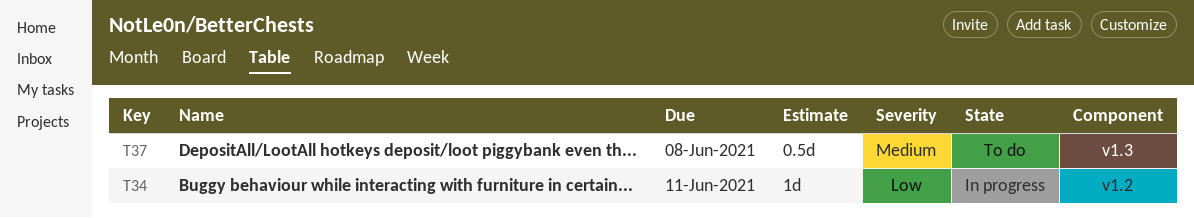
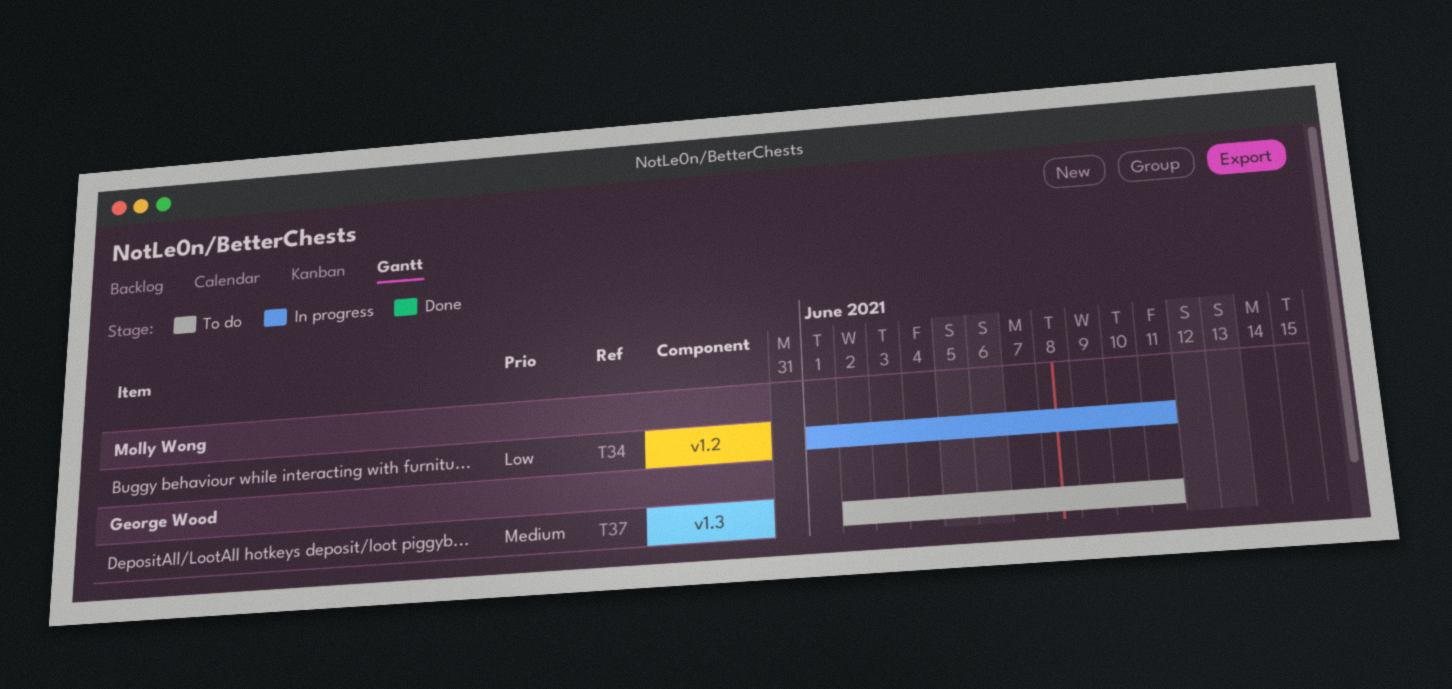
T37, due: Jun 8 -> Jun 11

